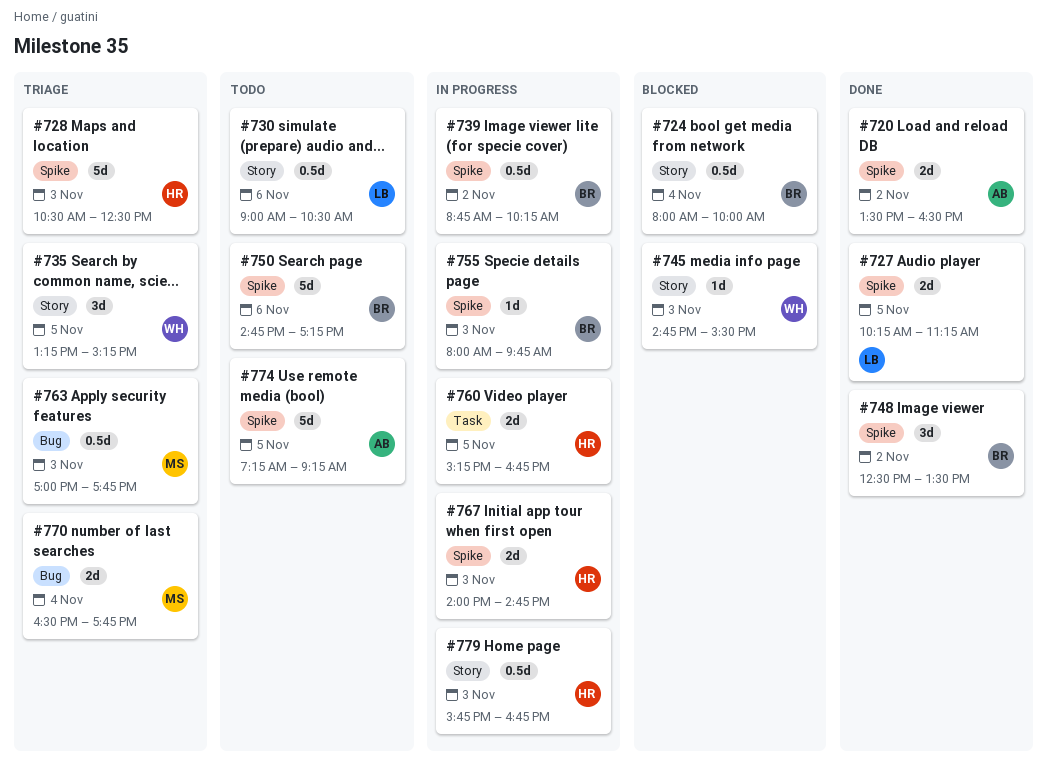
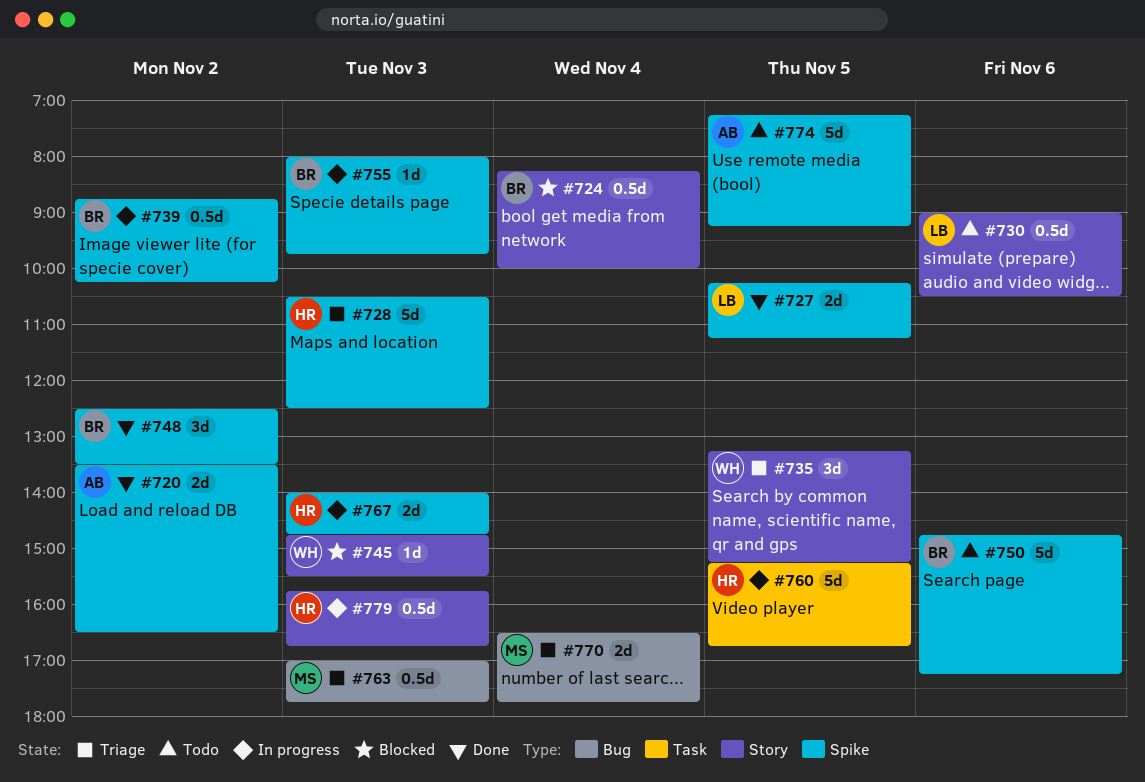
#724, begins: 08:00 -> 08:15
#760, estimate: 2d -> 5d

